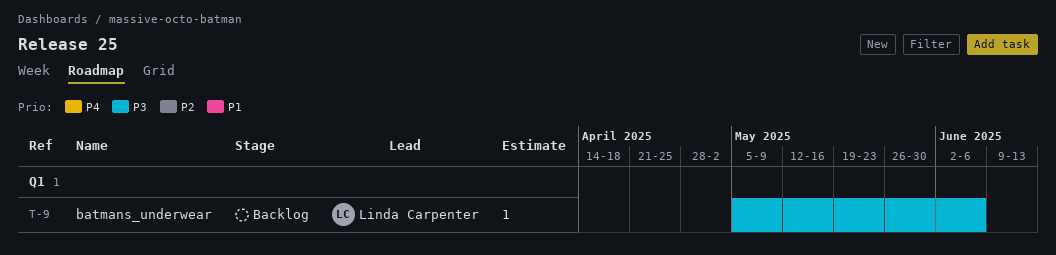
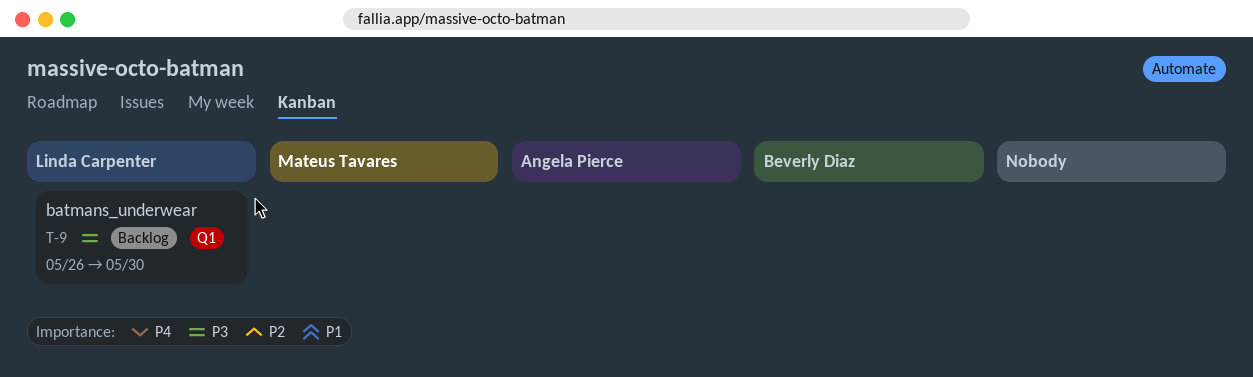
T-9, start: May 5 -> May 26
T-9, due: Jun 6 -> May 30

